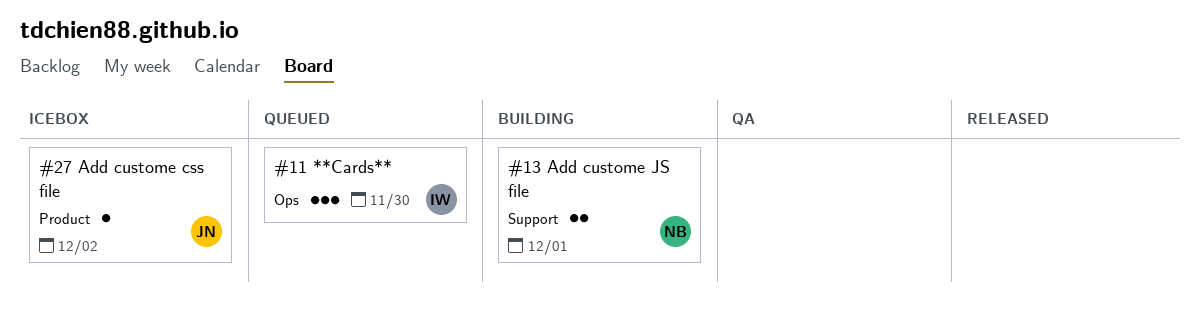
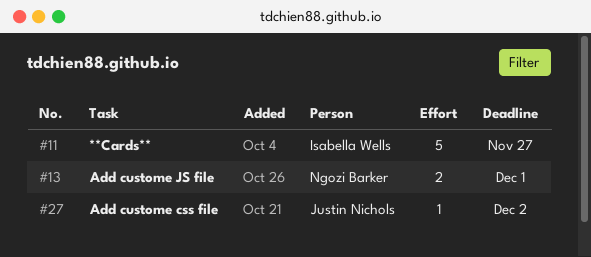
#11, estimate: 3 -> 5
#11, due: Nov 30 -> Nov 27

